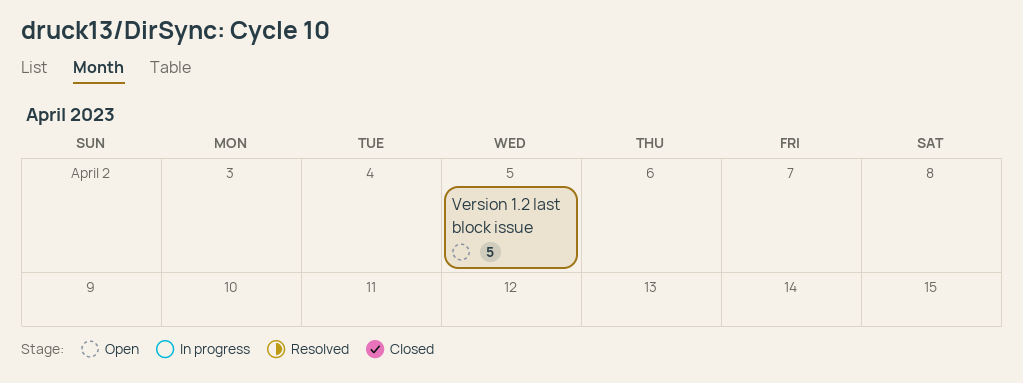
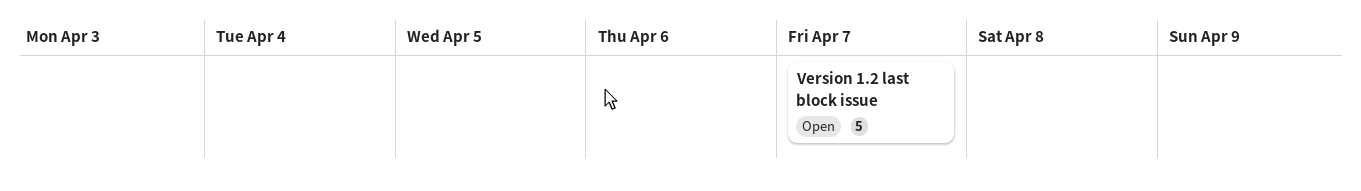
Version 1.2 last block issue, due: Apr 5 -> Apr 7

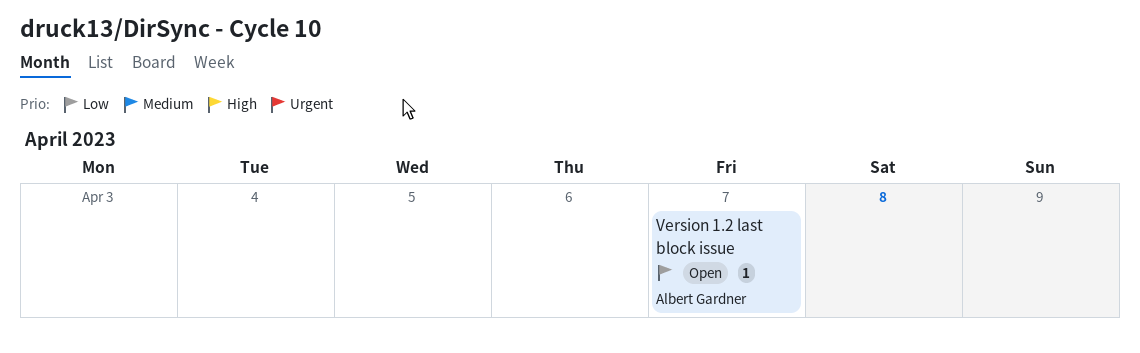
Version 1.2 last block issue, estimate: 5 -> 1

